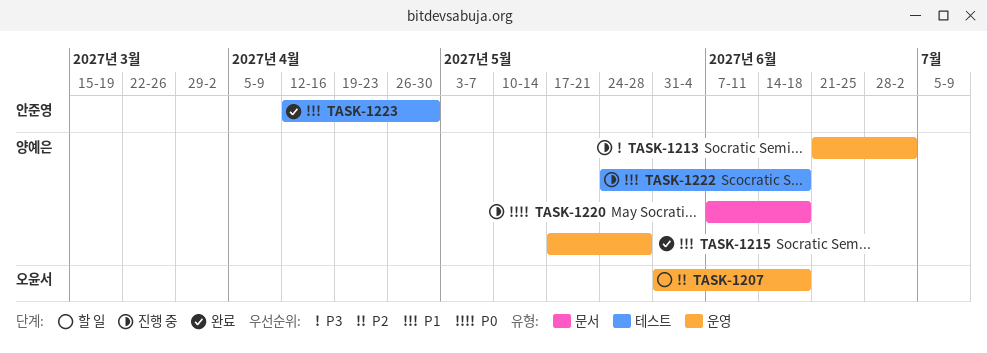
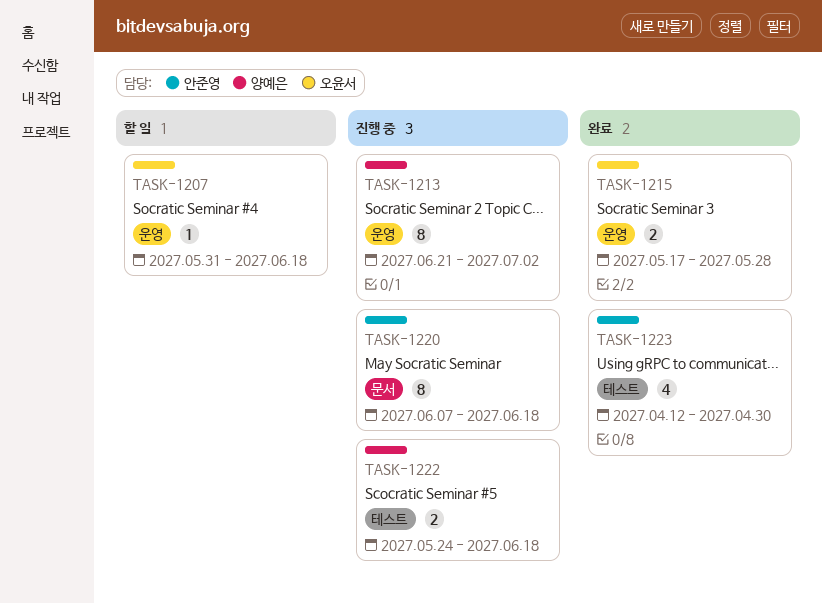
TASK-1215, owner: 양예은 -> 오윤서
TASK-1220, owner: 양예은 -> 안준영

